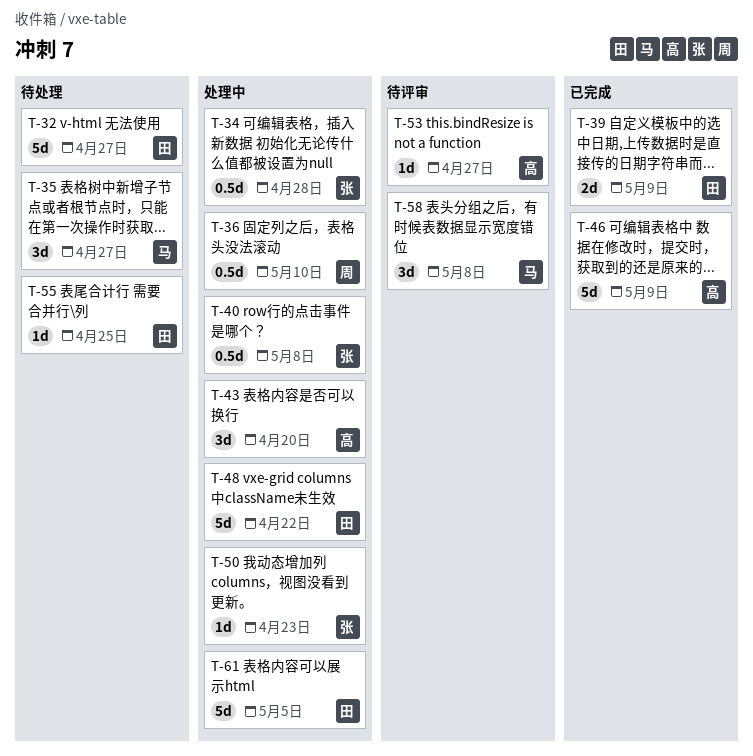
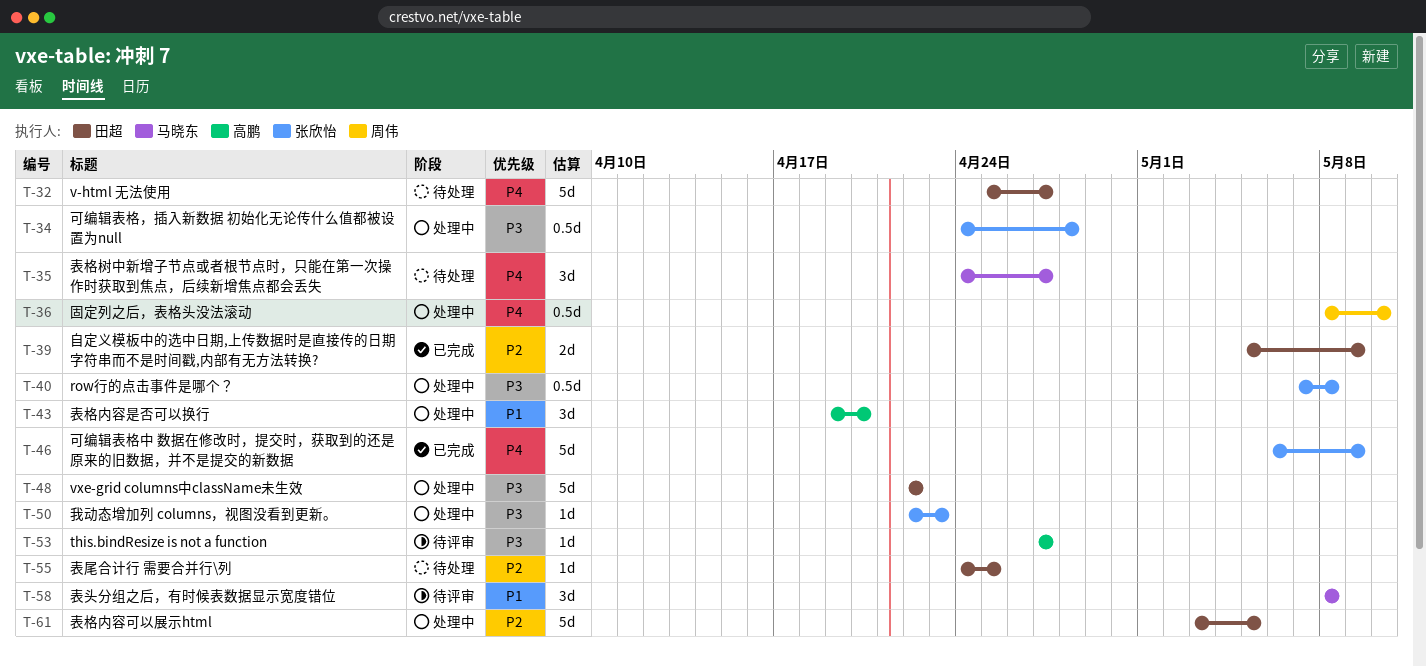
T-46, owner: 高鹏 -> 张欣怡

